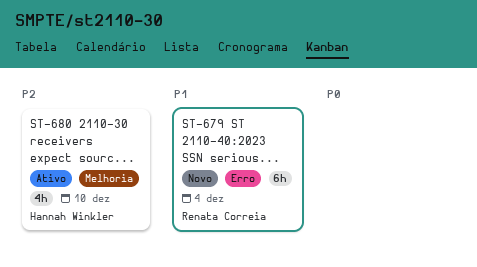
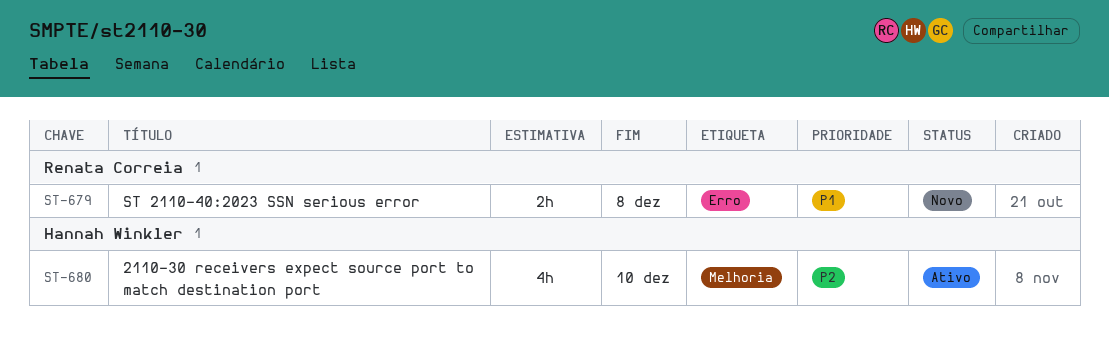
ST-679, estimate: 6h -> 2h
ST-679, due: Dec 4 -> Dec 8

